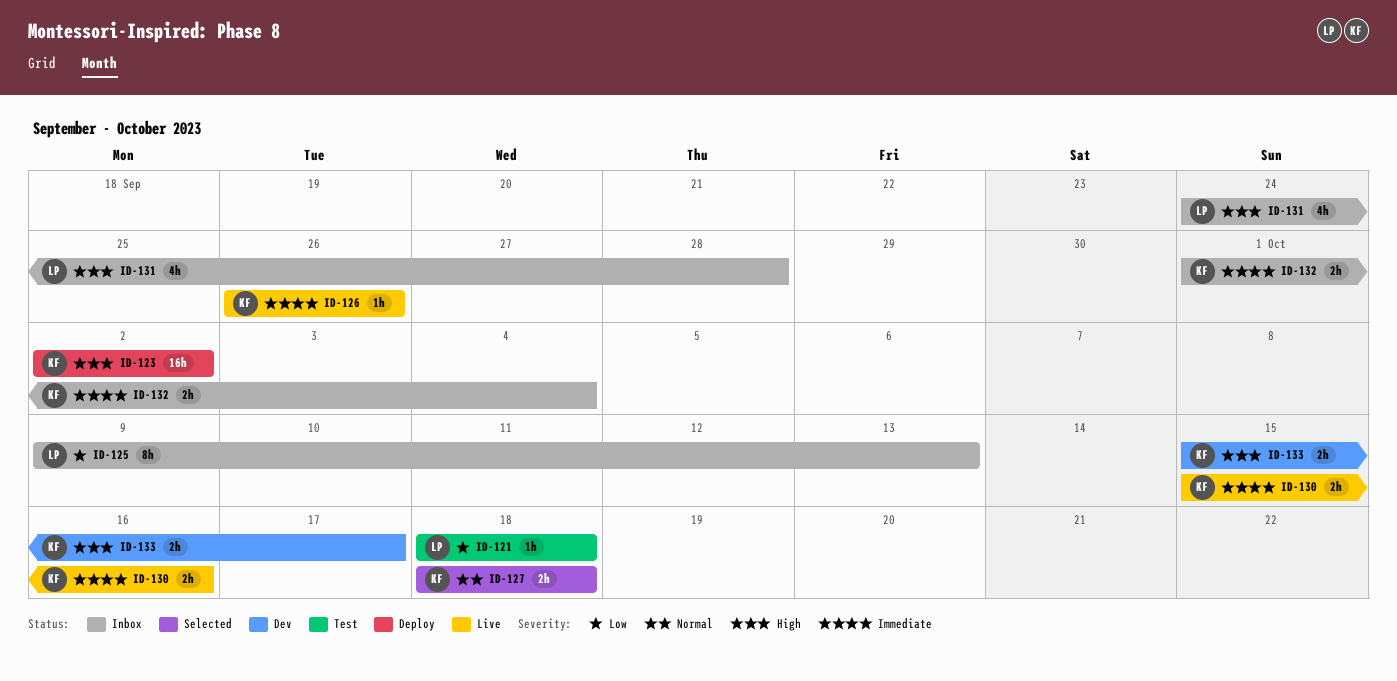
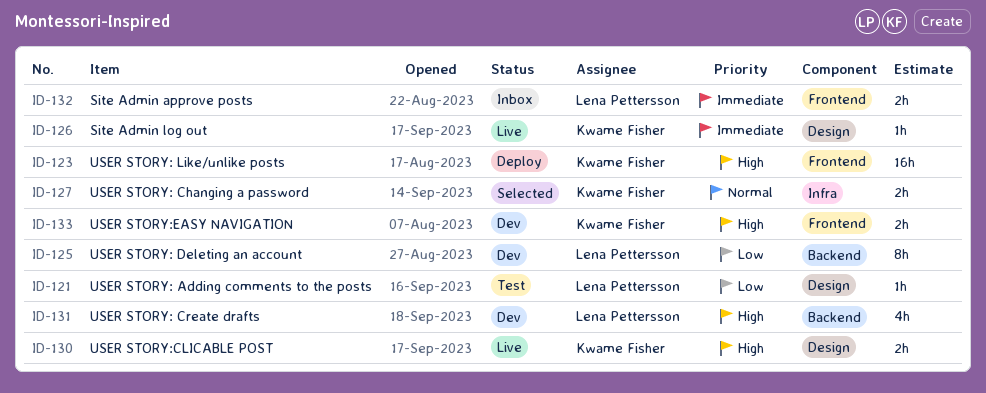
ID-125, status: Inbox -> Dev
ID-130, priority: Immediate -> High
ID-131, status: Inbox -> Dev
ID-132, owner: Kwame Fisher -> Lena Pettersson

